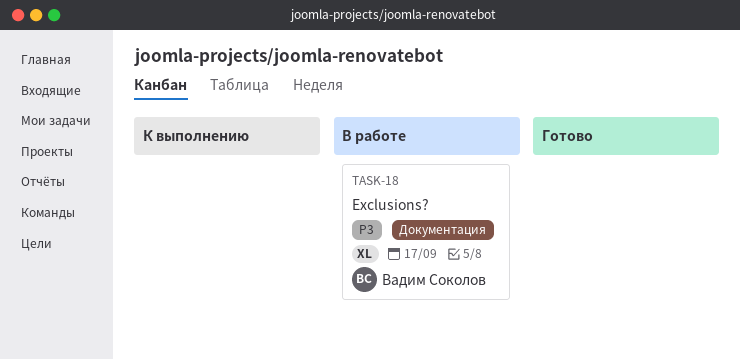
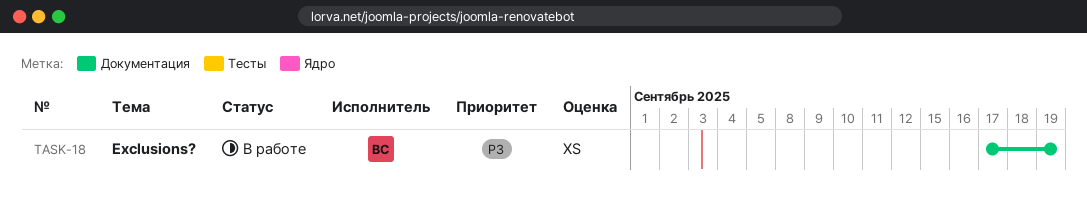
TASK-18, estimate: XL -> XS
TASK-18, due: Sep 17 -> Sep 19

